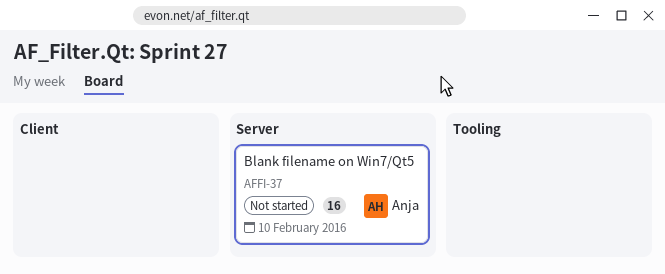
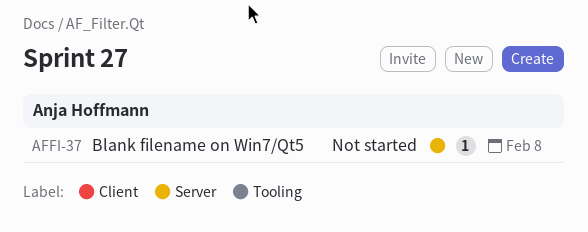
AFFI-37, estimate: 16 -> 1
AFFI-37, due: Feb 10 -> Feb 8

